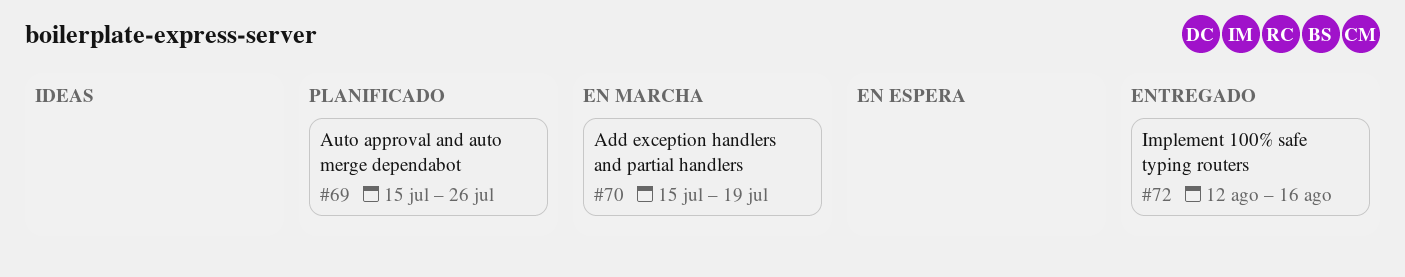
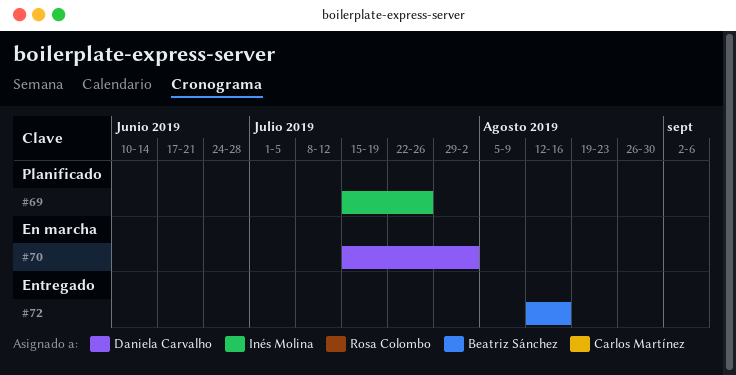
#70, due: Jul 19 -> Aug 2

